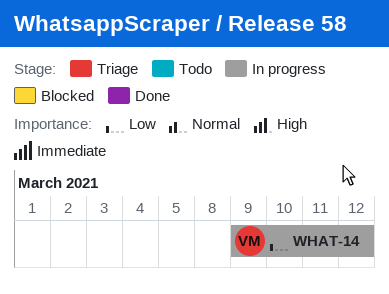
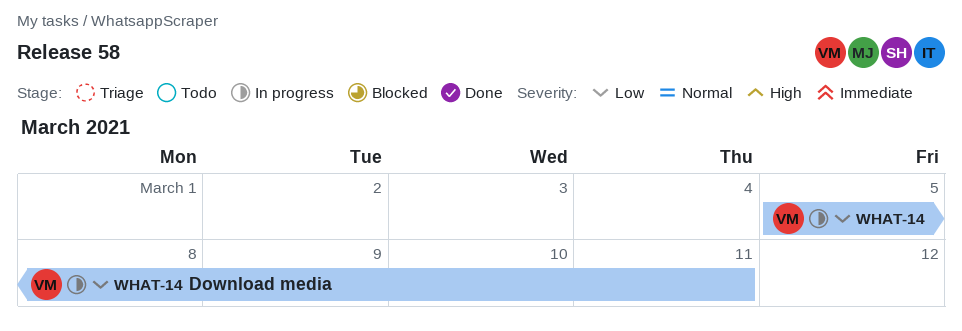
WHAT-14, start: Mar 9 -> Mar 5
WHAT-14, due: Mar 12 -> Mar 11

